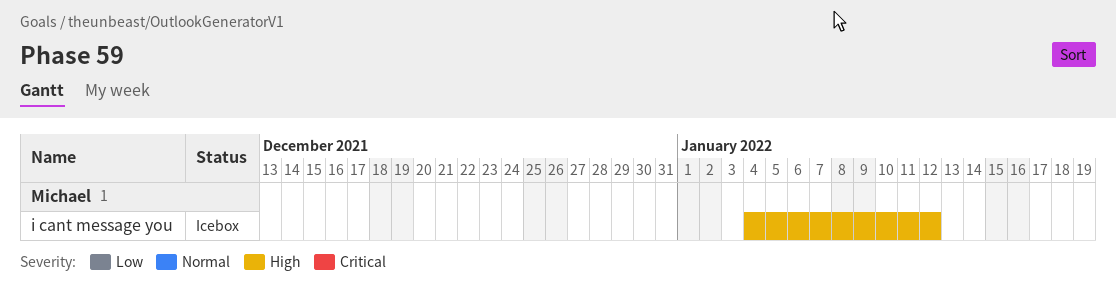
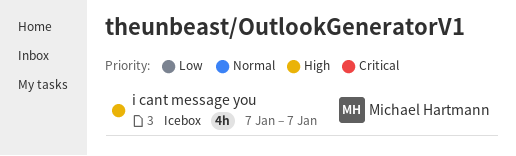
i cant message you, start: Jan 4 -> Jan 7
i cant message you, due: Jan 12 -> Jan 7

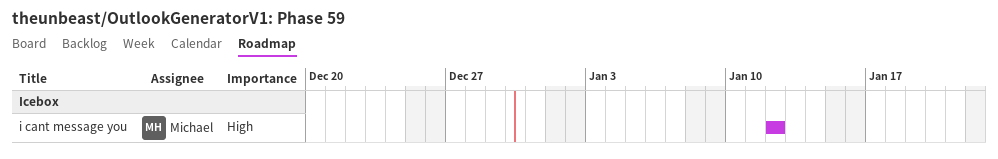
i cant message you, start: Jan 7 -> Jan 12
i cant message you, due: Jan 7 -> Jan 12

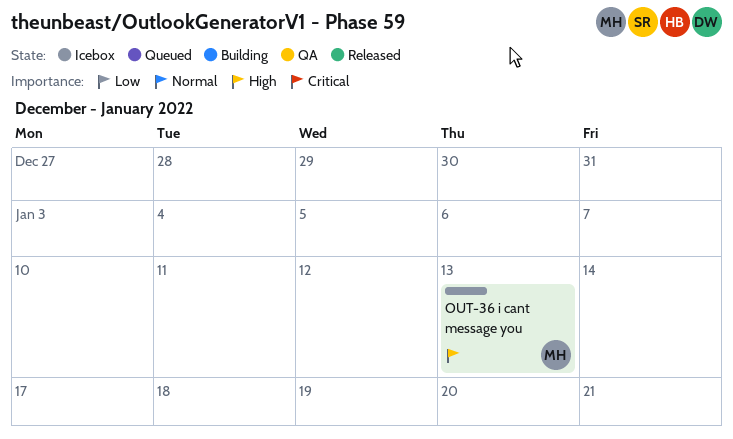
i cant message you, due: Jan 12 -> Jan 13

